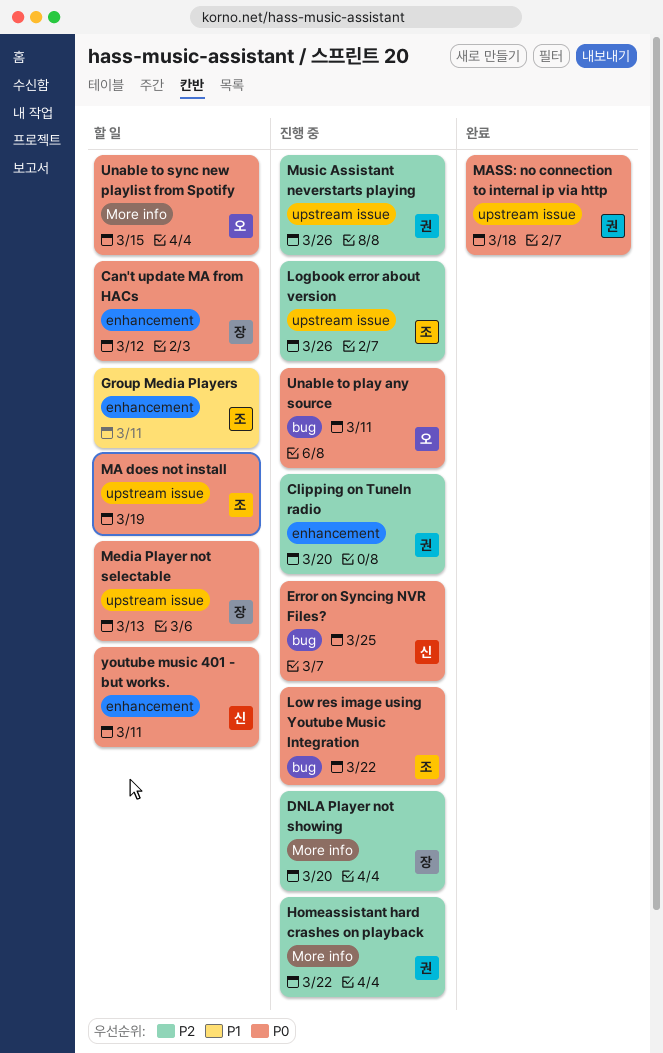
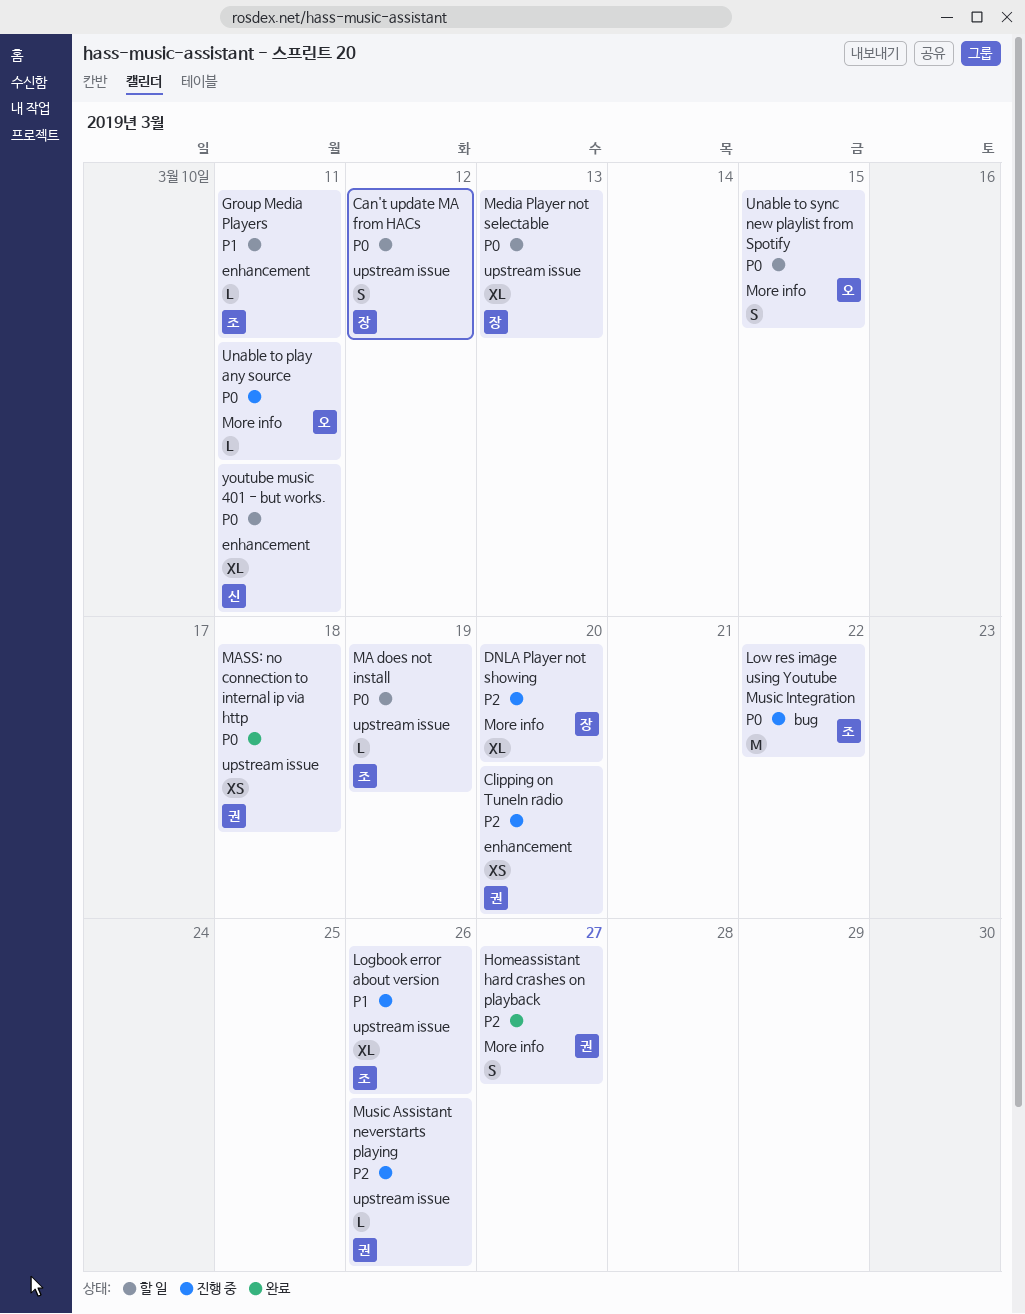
Can't update MA from HACs, label: enhancement -> upstream issue
Error on Syncing NVR Files?: present -> none
Homeassistant hard crashes on playback, status: 진행 중 -> 완료
Homeassistant hard crashes on playback, due: Mar 22 -> Mar 27
Logbook error about version, priority: P2 -> P1
Unable to play any source, label: bug -> More info

